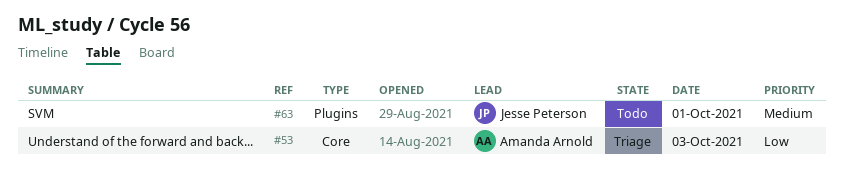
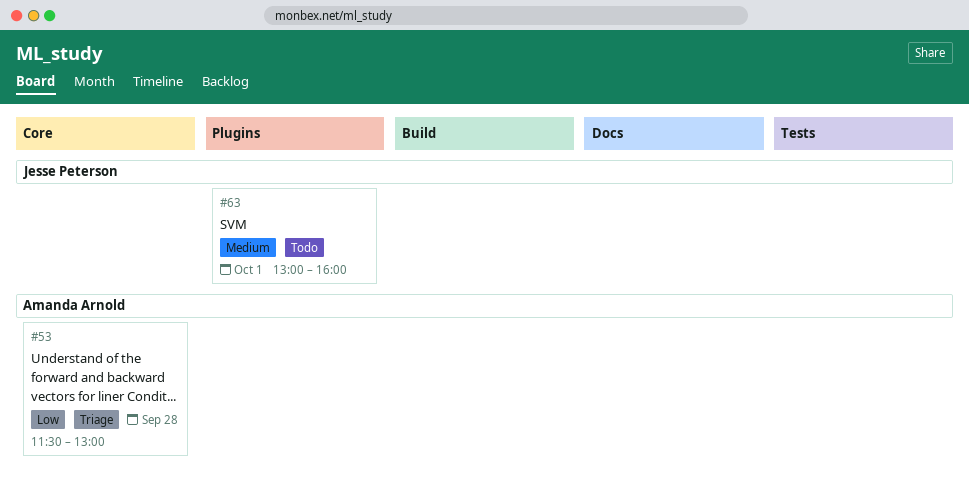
#53, day: Oct 3 -> Sep 28

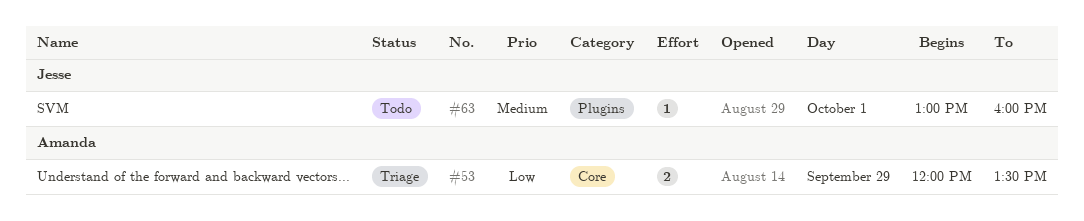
#53, day: Sep 28 -> Sep 29
#53, begins: 11:30 -> 12:00
#53, ends: 13:00 -> 13:30

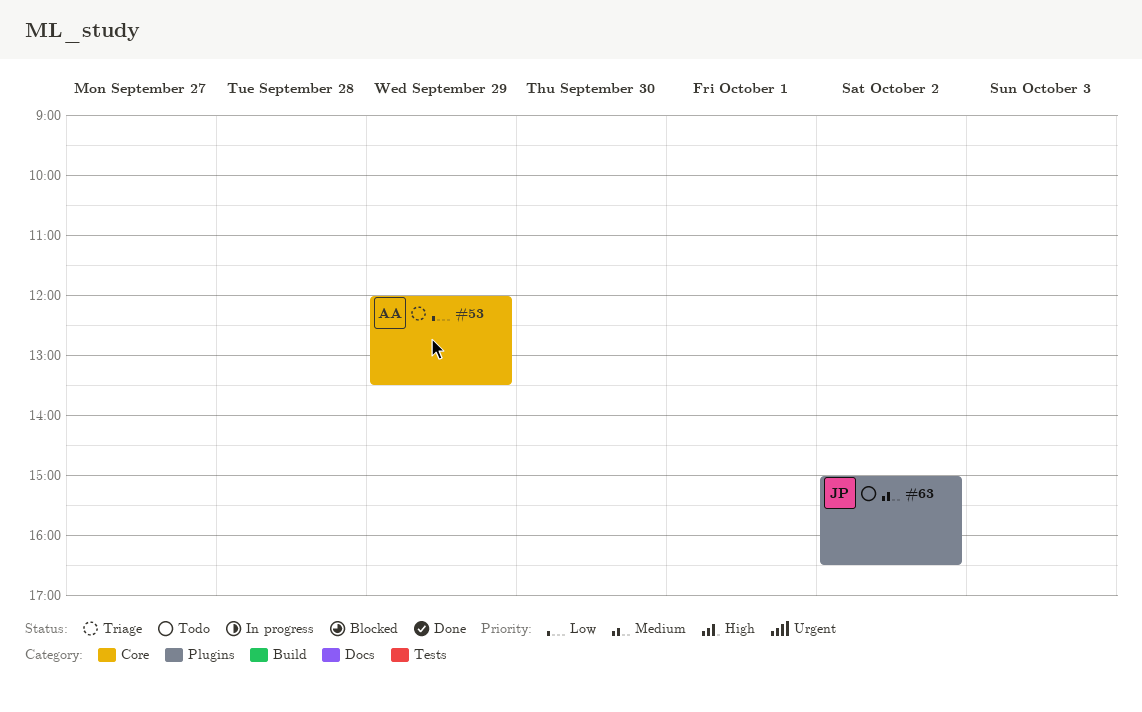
#63, day: Oct 1 -> Oct 2
#63, begins: 13:00 -> 15:00
#63, ends: 16:00 -> 16:30

